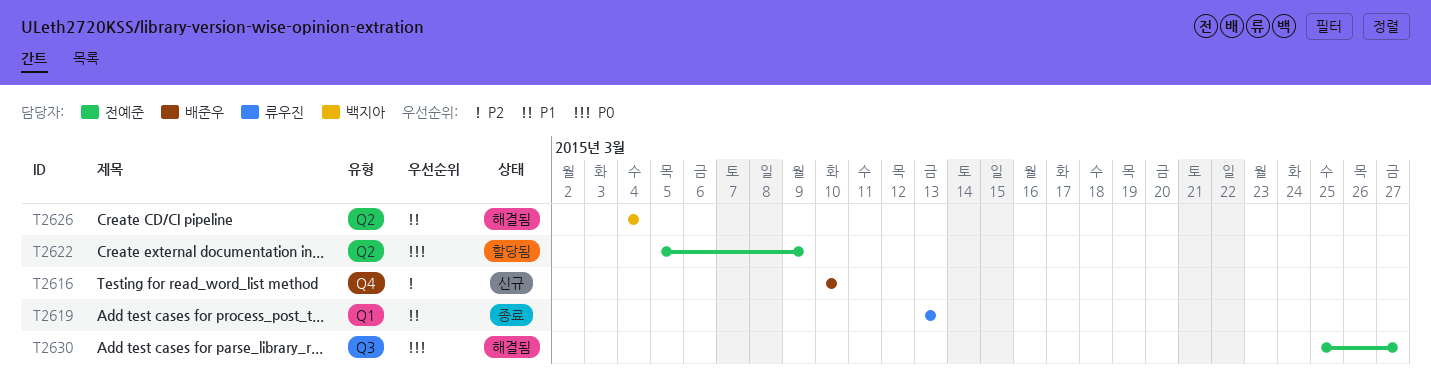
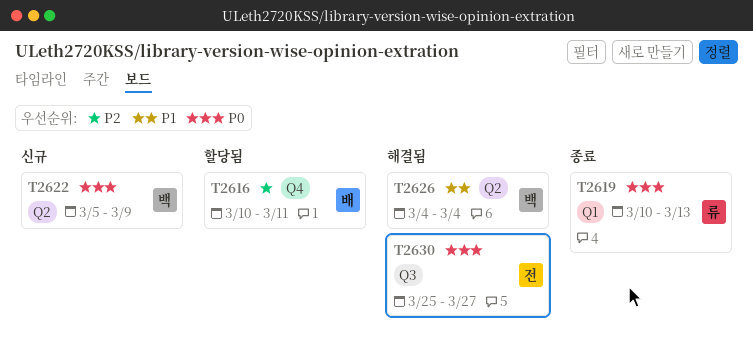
T2616, status: 신규 -> 할당됨
T2616, due: Mar 10 -> Mar 11
T2619, priority: P1 -> P0
T2619, start: Mar 13 -> Mar 10
T2622, status: 할당됨 -> 신규
T2622, owner: 전예준 -> 백지아

